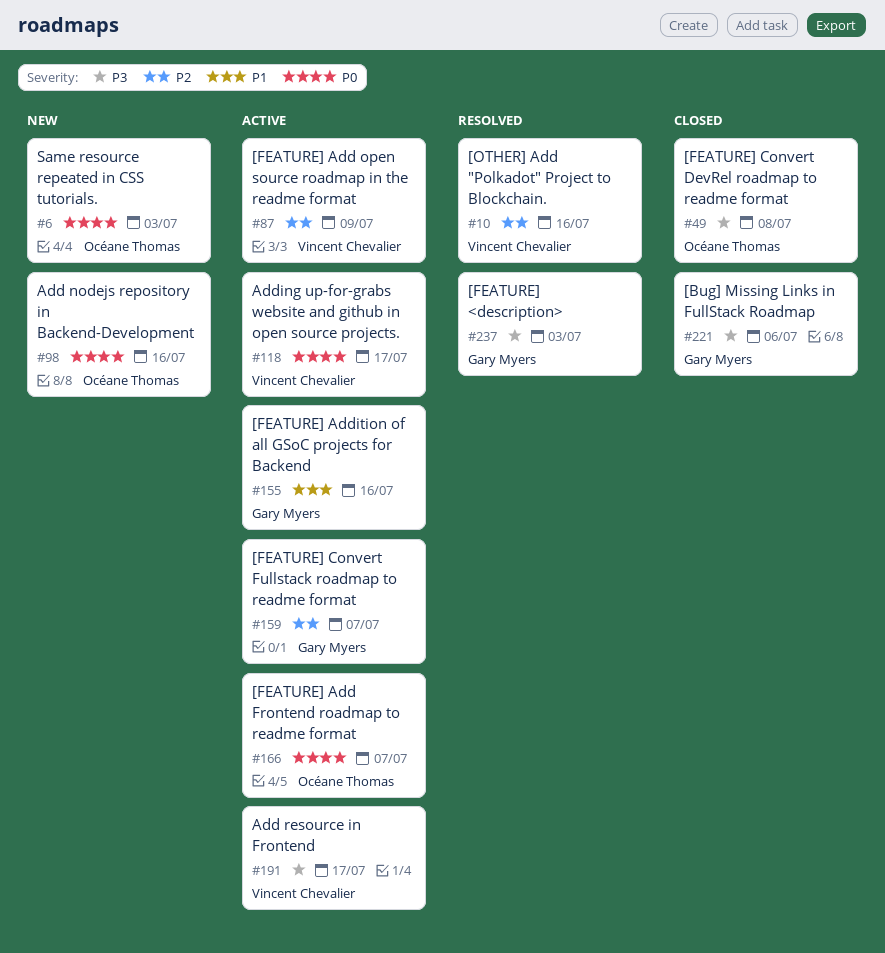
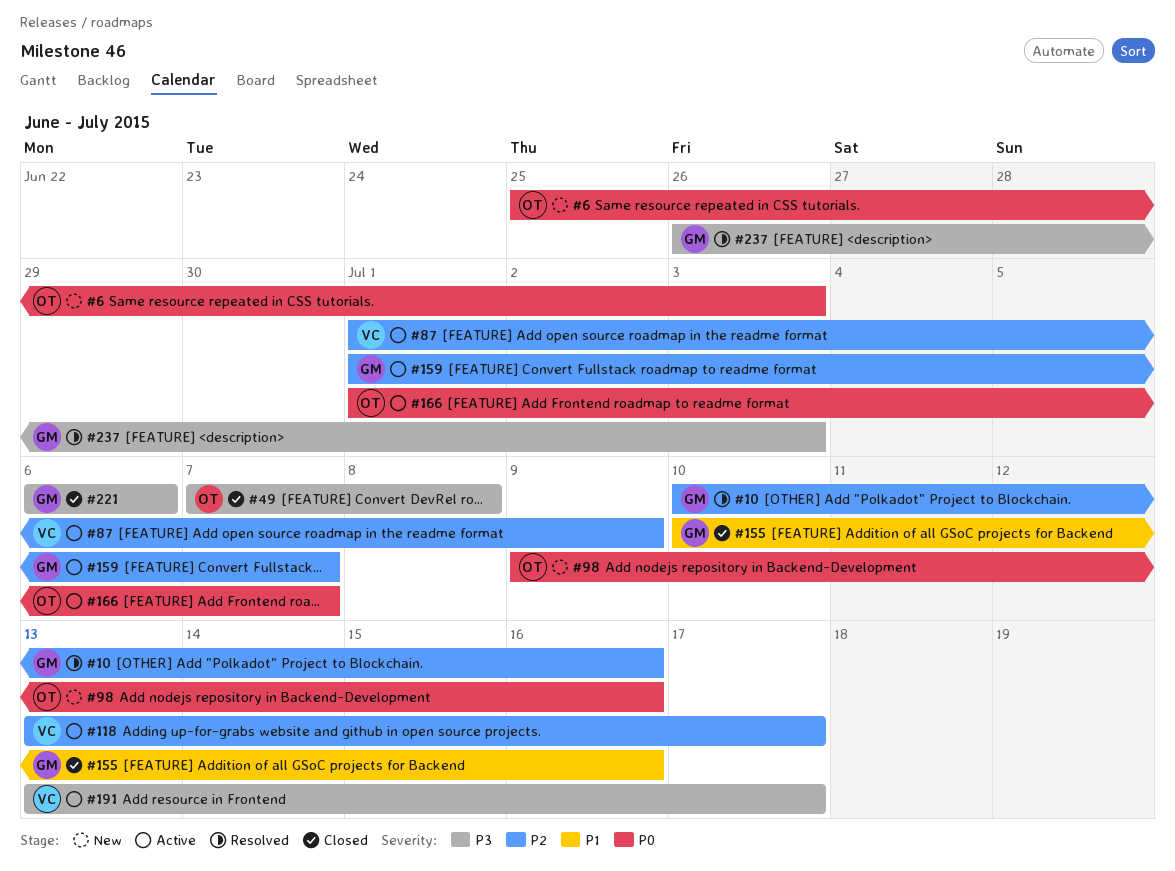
#10, owner: Vincent Chevalier -> Gary Myers
#118, priority: P0 -> P2
#155, status: Active -> Closed

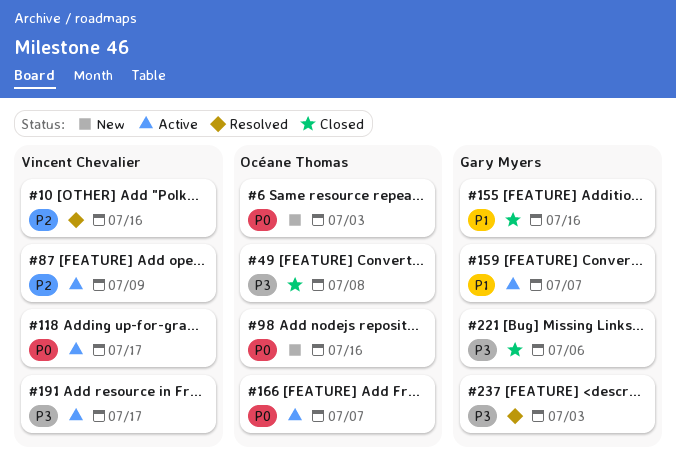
#10, owner: Gary Myers -> Vincent Chevalier
#118, priority: P2 -> P0
#159, priority: P2 -> P1

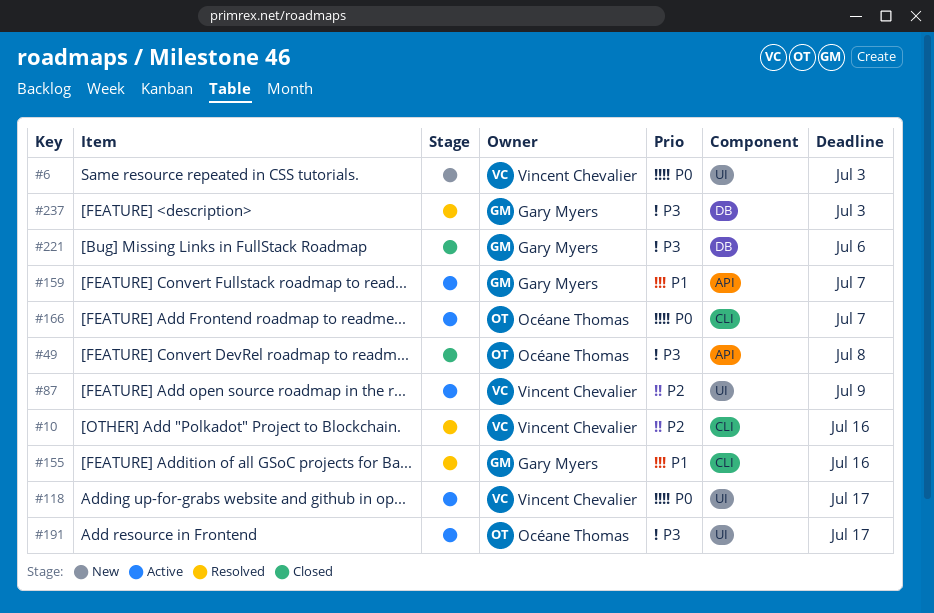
#6, owner: Océane Thomas -> Vincent Chevalier
#98: present -> none
#155, status: Closed -> Resolved
#191, owner: Vincent Chevalier -> Océane Thomas

